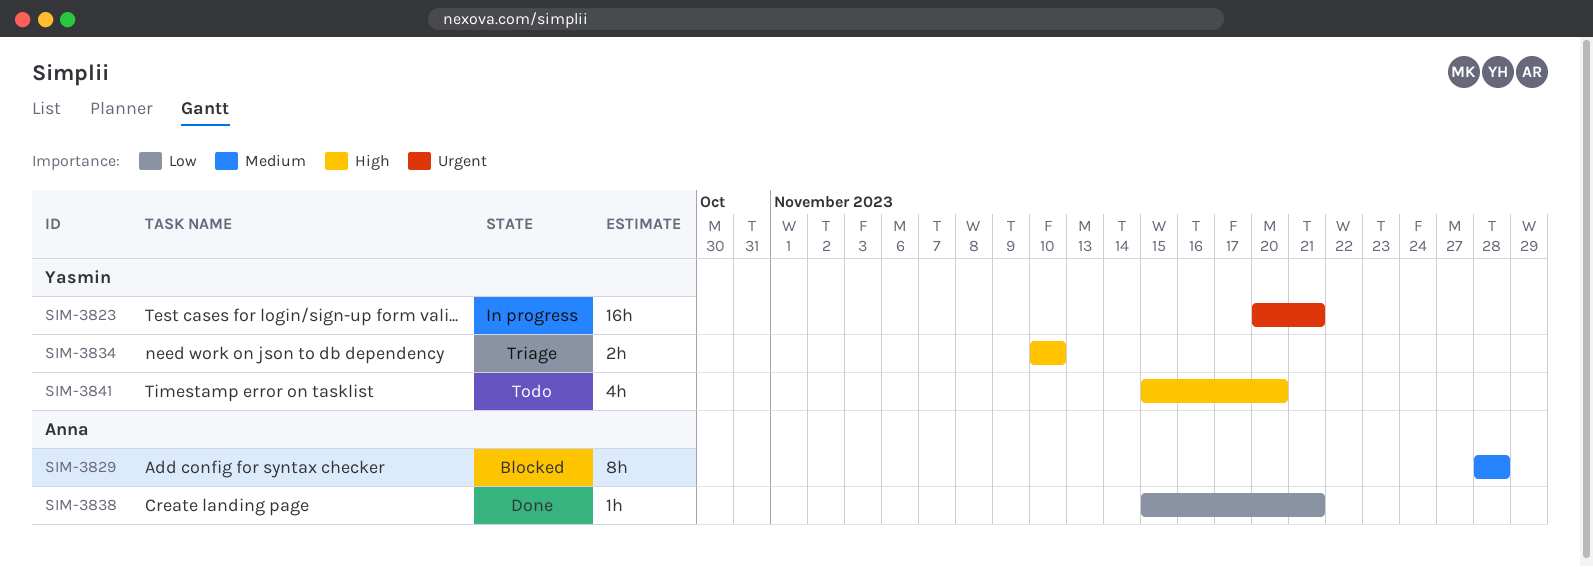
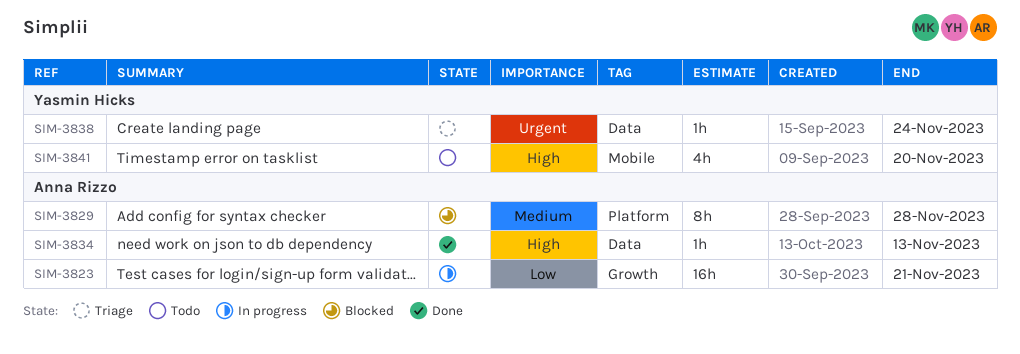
SIM-3823, owner: Yasmin Hicks -> Anna Rizzo
SIM-3823, priority: Urgent -> Low
SIM-3834, status: Triage -> Done
SIM-3834, owner: Yasmin Hicks -> Anna Rizzo
SIM-3834, estimate: 2h -> 1h
SIM-3834, due: Nov 10 -> Nov 13
SIM-3838, status: Done -> Triage
SIM-3838, owner: Anna Rizzo -> Yasmin Hicks
SIM-3838, priority: Low -> Urgent
SIM-3838, due: Nov 21 -> Nov 24

